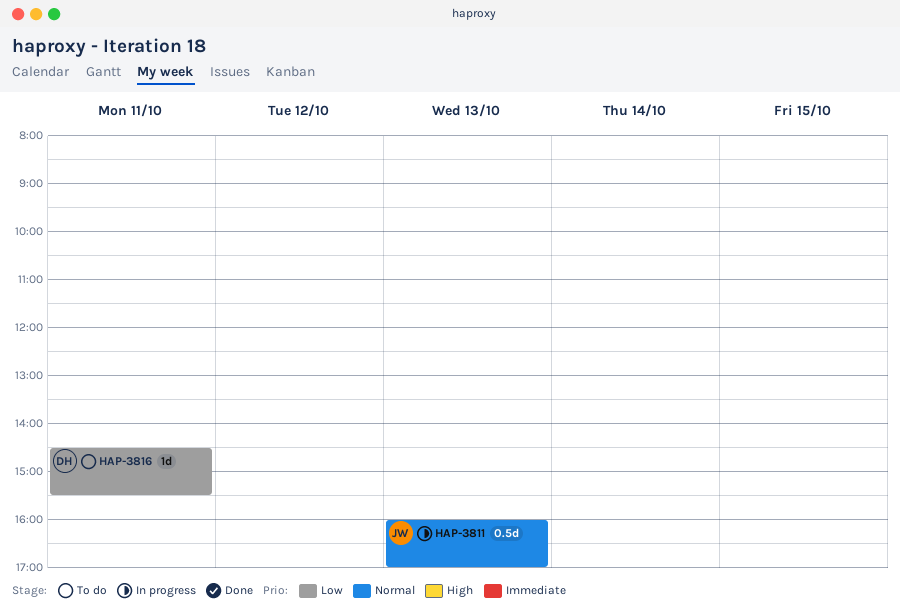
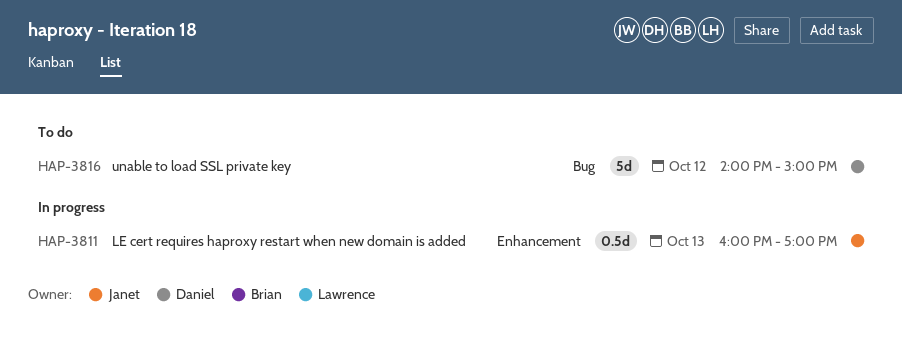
HAP-3816, estimate: 1d -> 5d
HAP-3816, day: Oct 11 -> Oct 12
HAP-3816, begins: 14:30 -> 14:00
HAP-3816, ends: 15:30 -> 15:00

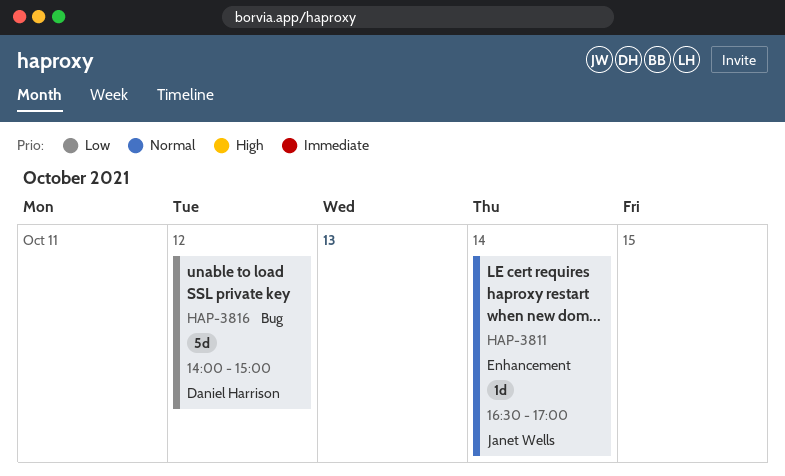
HAP-3811, estimate: 0.5d -> 1d
HAP-3811, day: Oct 13 -> Oct 14
HAP-3811, begins: 16:00 -> 16:30

